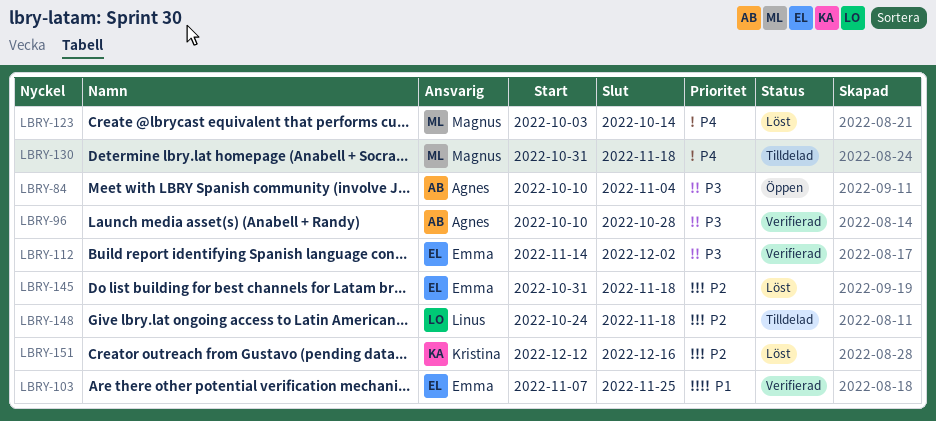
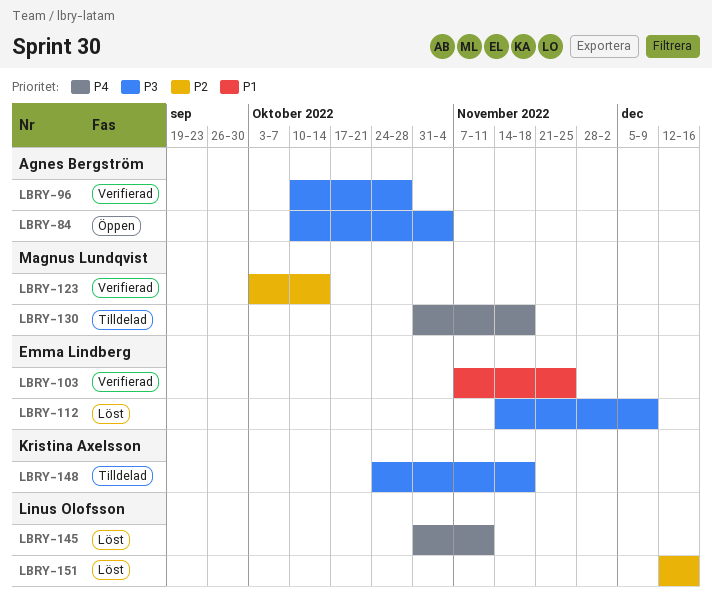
LBRY-112, status: Verifierad -> Löst
LBRY-112, due: Dec 2 -> Dec 9
LBRY-123, status: Löst -> Verifierad
LBRY-123, priority: P4 -> P2
LBRY-145, owner: Emma Lindberg -> Linus Olofsson
LBRY-145, priority: P2 -> P4
LBRY-145, due: Nov 18 -> Nov 11
LBRY-148, owner: Linus Olofsson -> Kristina Axelsson
LBRY-148, priority: P2 -> P3
LBRY-151, owner: Kristina Axelsson -> Linus Olofsson

